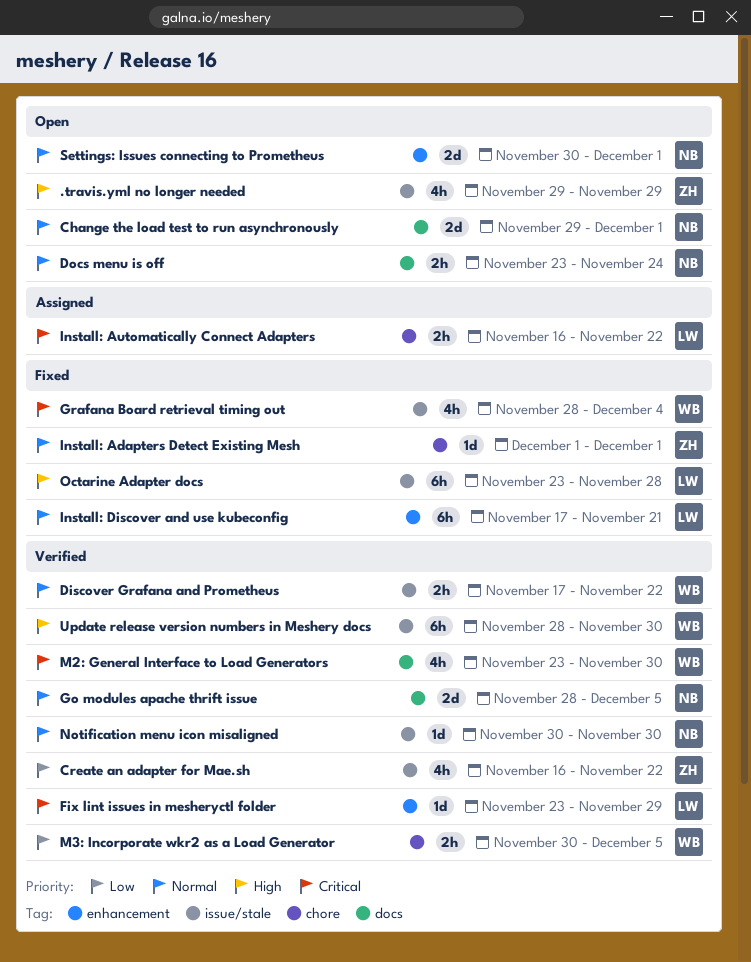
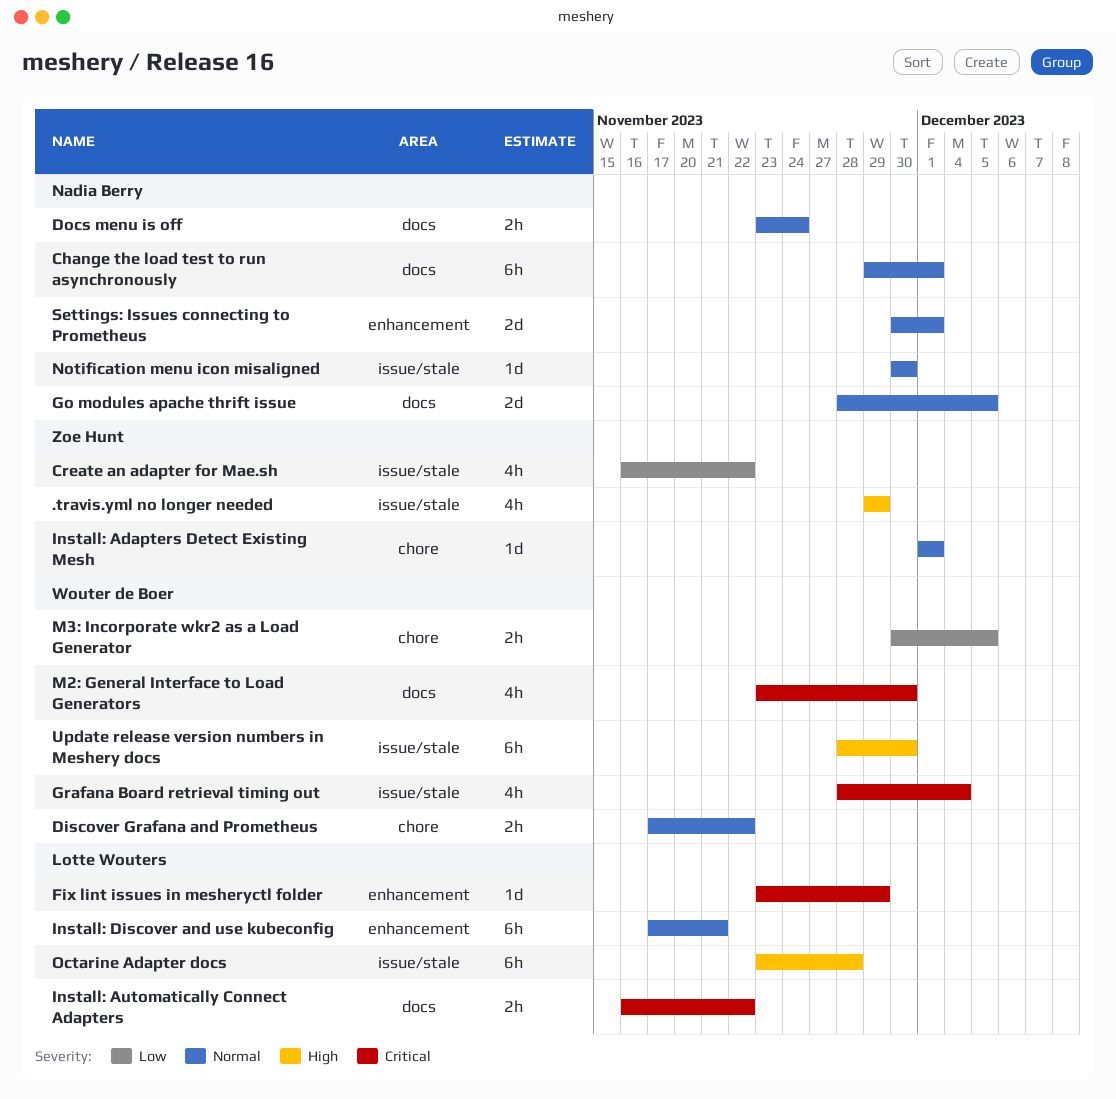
Change the load test to run asynchronously, estimate: 2d -> 6h
Discover Grafana and Prometheus, label: issue/stale -> chore
Install: Automatically Connect Adapters, label: chore -> docs

